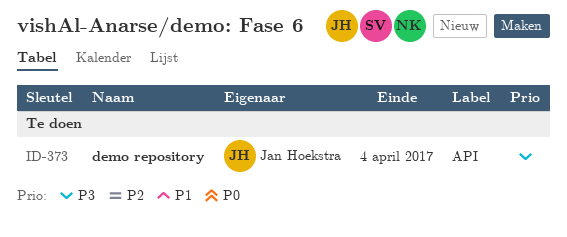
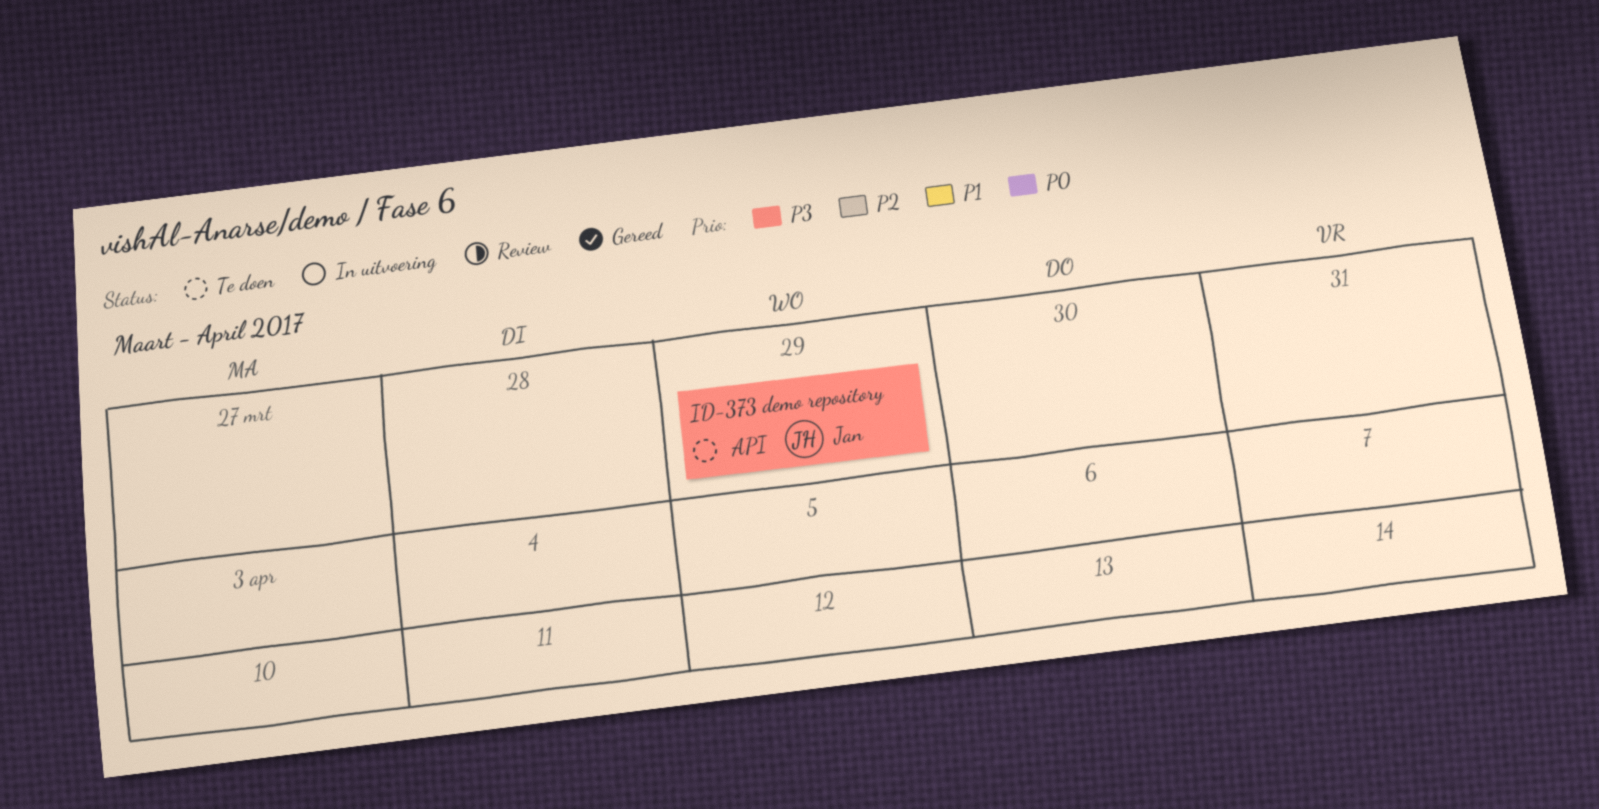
ID-373, due: Apr 4 -> Mar 29

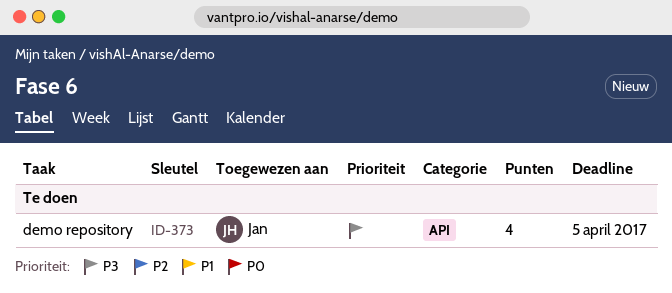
ID-373, due: Mar 29 -> Apr 5

